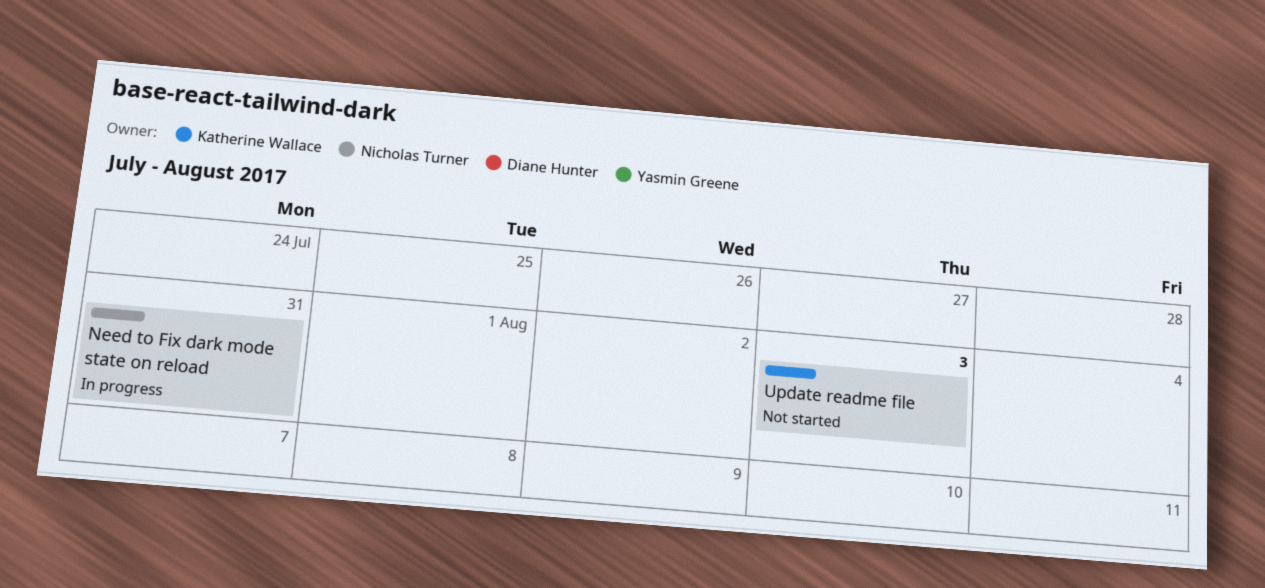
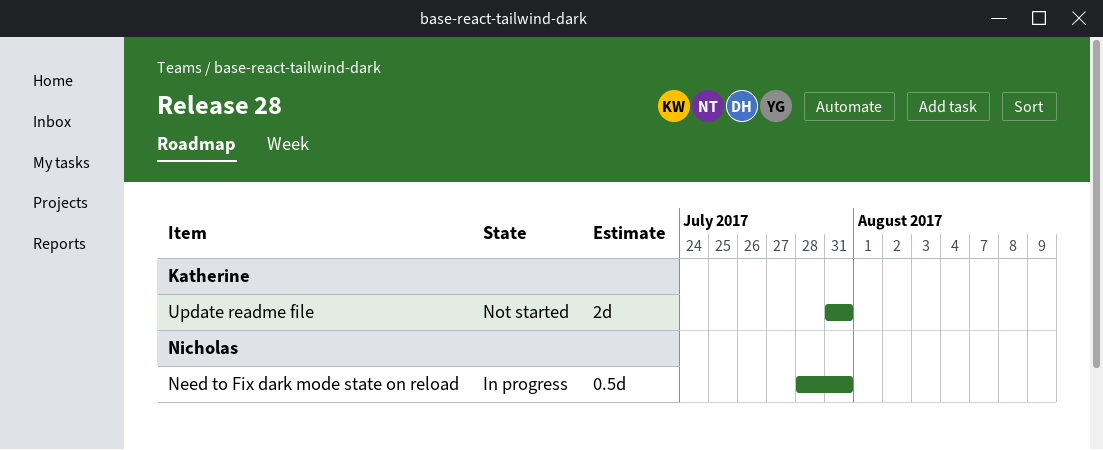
Update readme file, due: Aug 3 -> Jul 31

